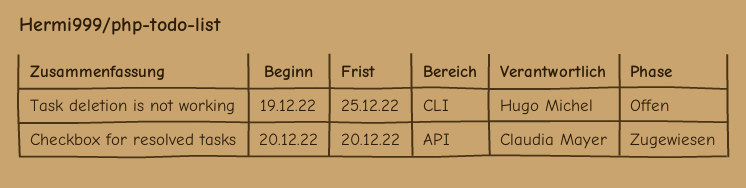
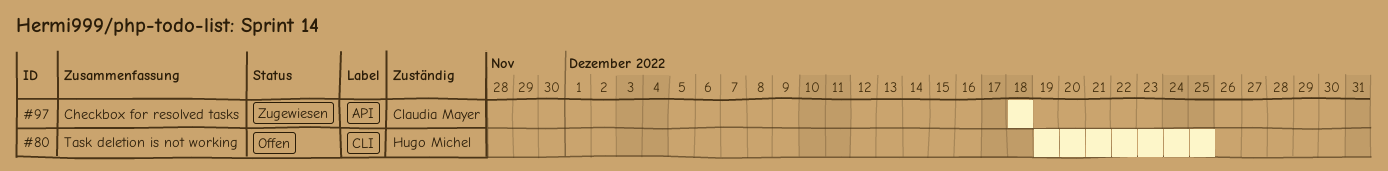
Checkbox for resolved tasks, start: Dec 20 -> Dec 18
Checkbox for resolved tasks, due: Dec 20 -> Dec 18

